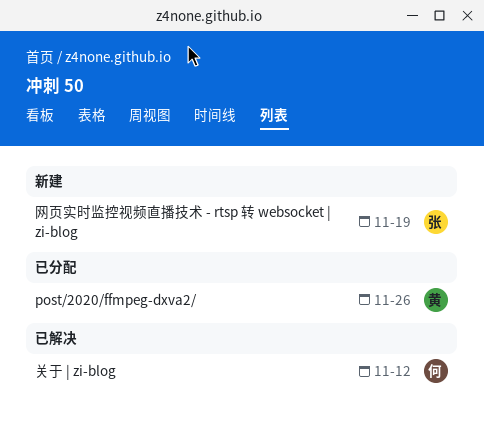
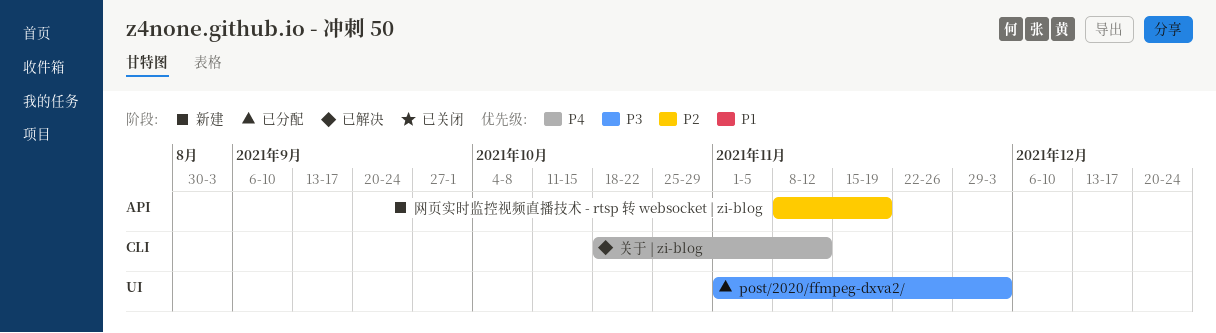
post/2020/ffmpeg-dxva2/, due: Nov 26 -> Dec 3

